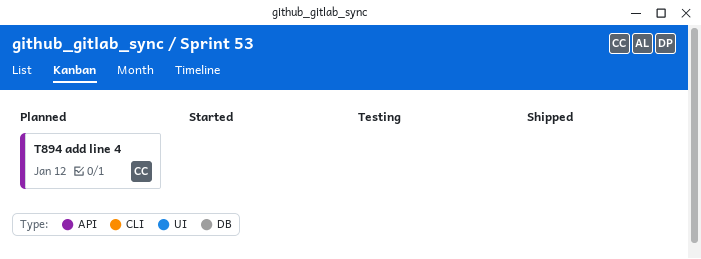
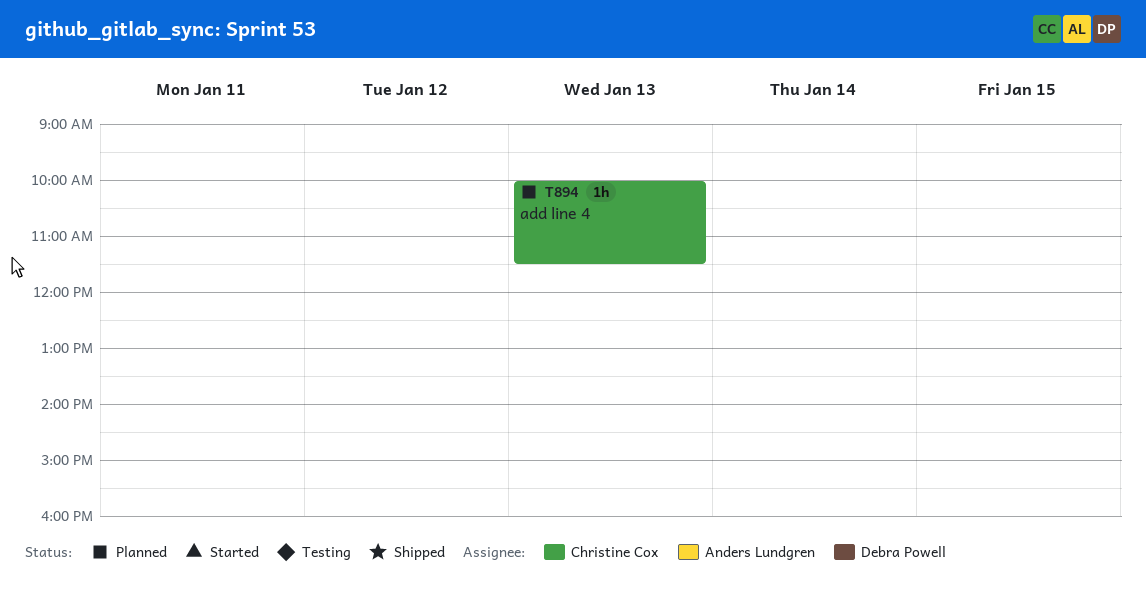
T894, day: Jan 12 -> Jan 13

